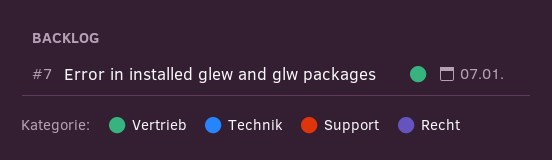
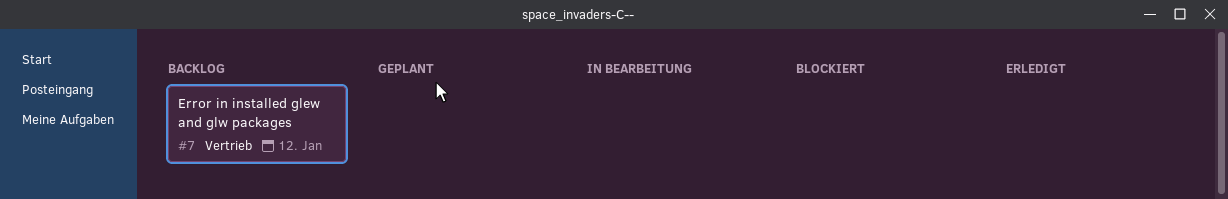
#7, due: Jan 7 -> Jan 12

